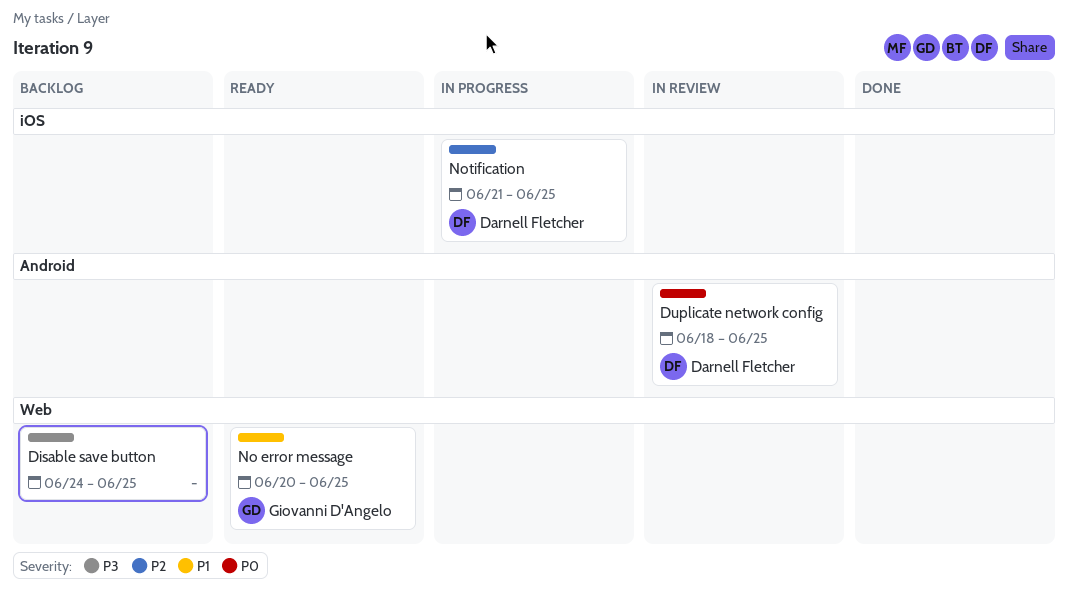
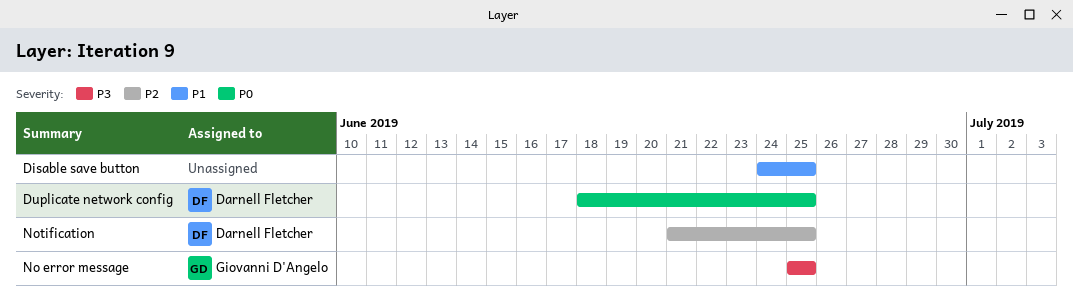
Disable save button, priority: P3 -> P1
No error message, priority: P1 -> P3
No error message, start: Jun 20 -> Jun 25

